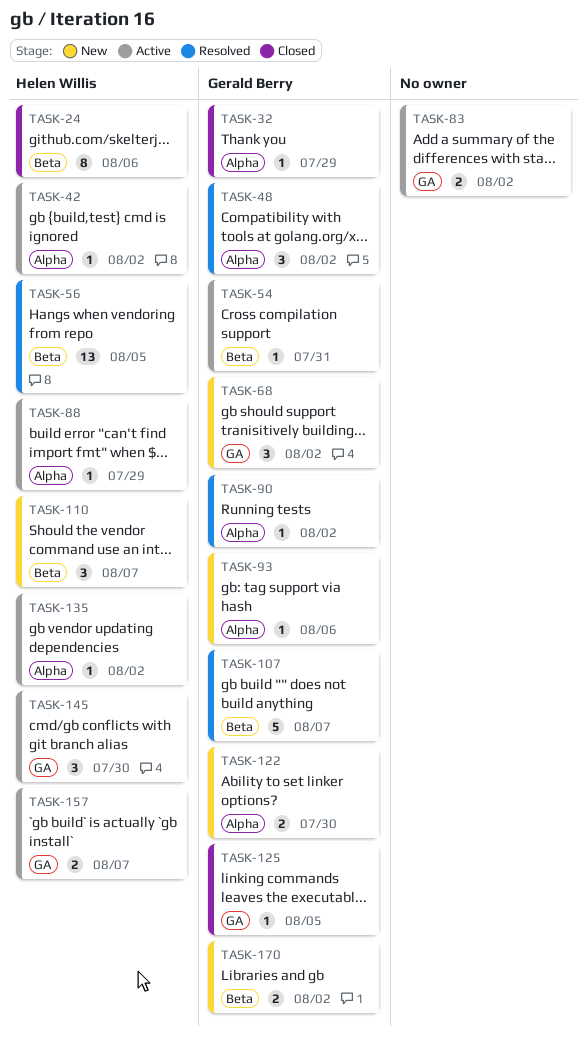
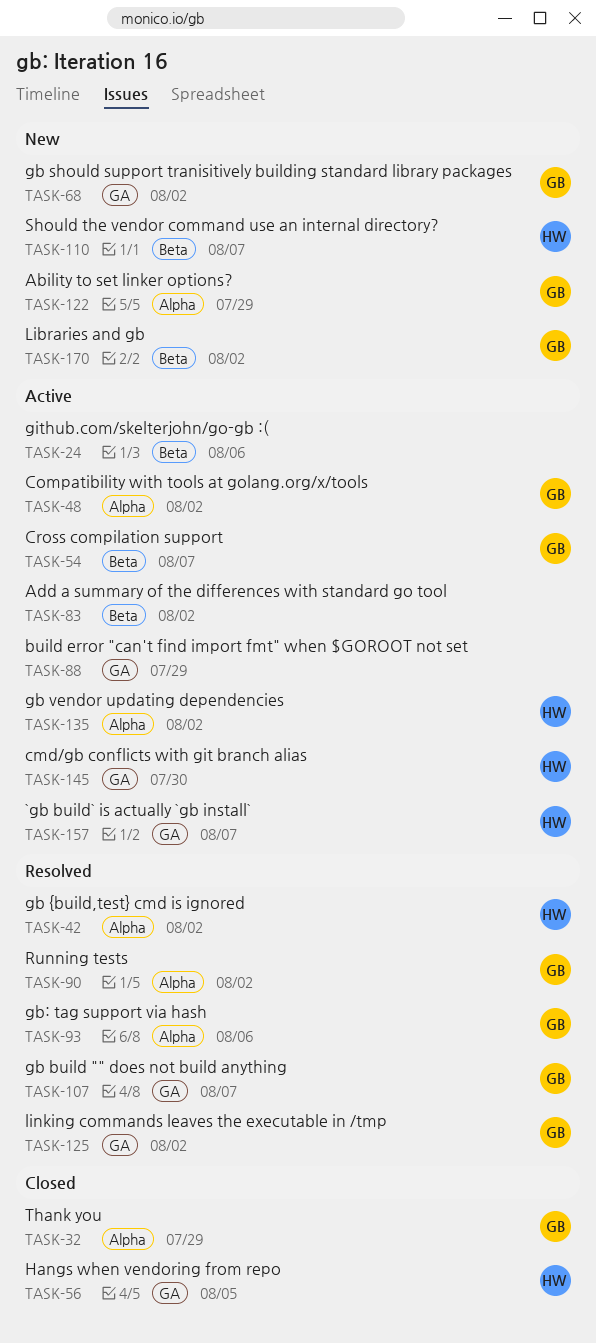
TASK-24, status: Closed -> Active
TASK-24, owner: Helen Willis -> none
TASK-42, status: Active -> Resolved
TASK-48, status: Resolved -> Active
TASK-54, due: Jul 31 -> Aug 7
TASK-56, status: Resolved -> Closed
TASK-56, label: Beta -> GA
TASK-83, label: GA -> Beta
TASK-88, owner: Helen Willis -> none
TASK-88, label: Alpha -> GA
TASK-93, status: New -> Resolved
TASK-107, label: Beta -> GA
TASK-122, due: Jul 30 -> Jul 29
TASK-125, status: Closed -> Resolved
TASK-125, due: Aug 5 -> Aug 2

